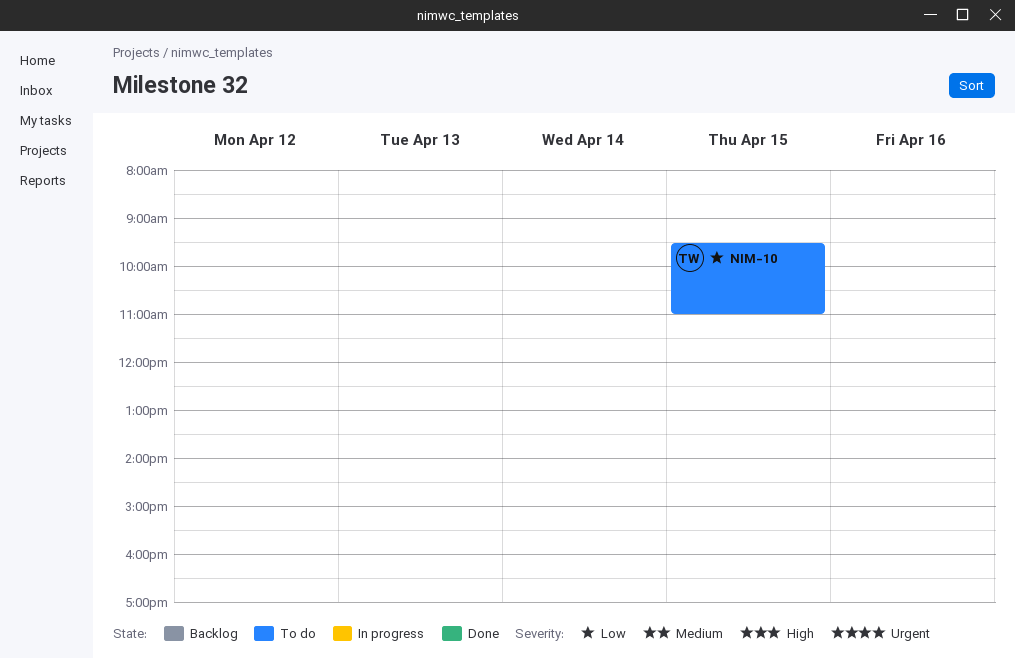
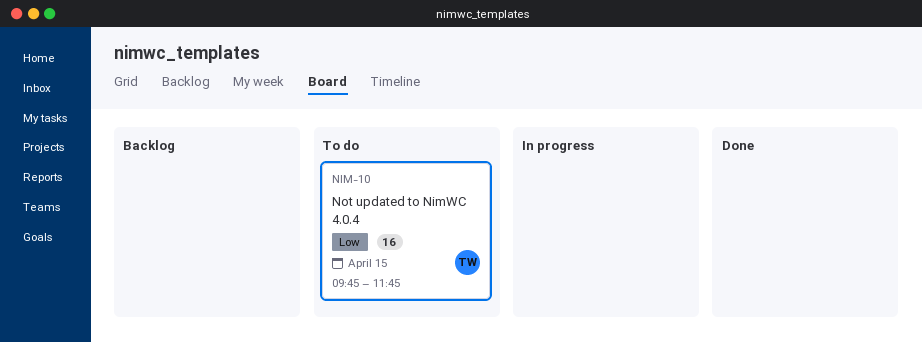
NIM-10, begins: 09:30 -> 09:45
NIM-10, ends: 11:00 -> 11:45

